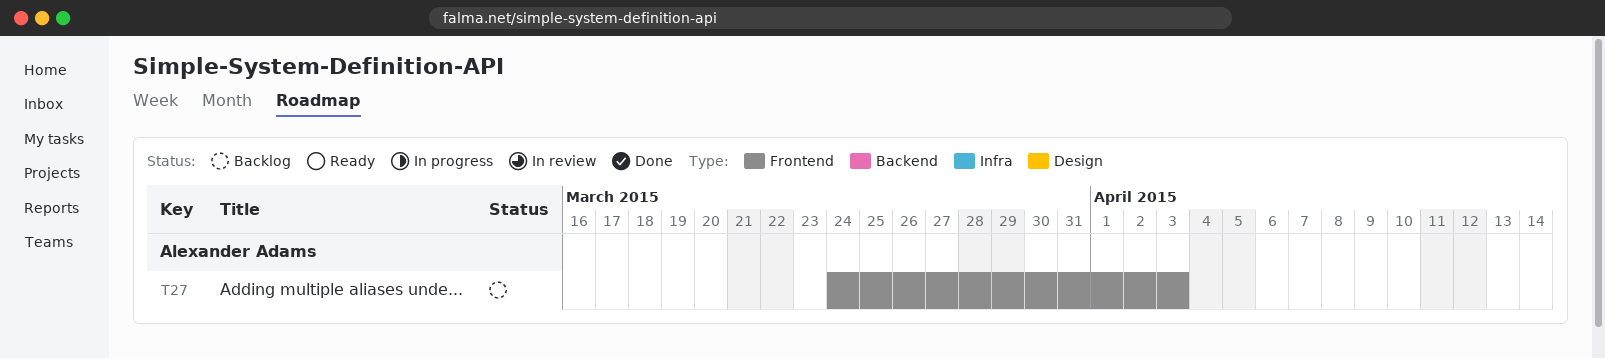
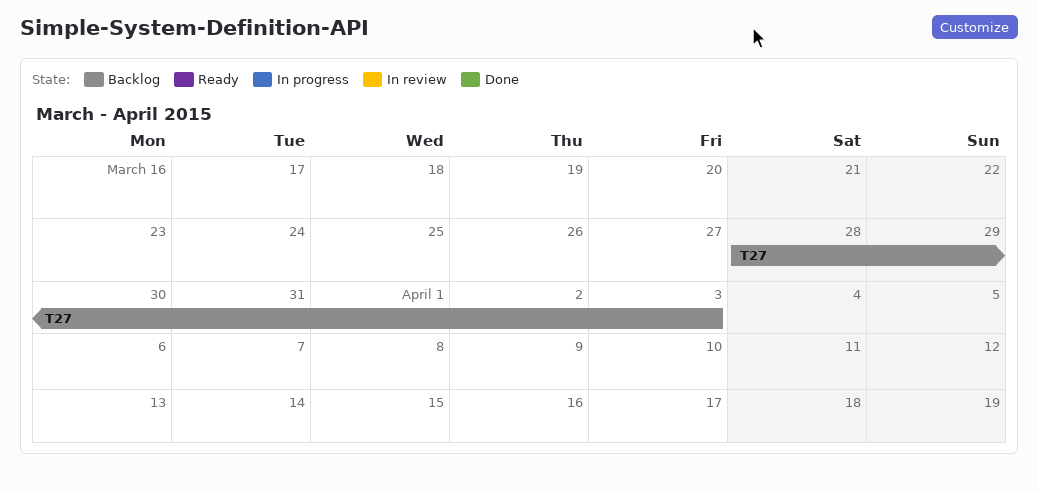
T27, start: Mar 24 -> Mar 28

